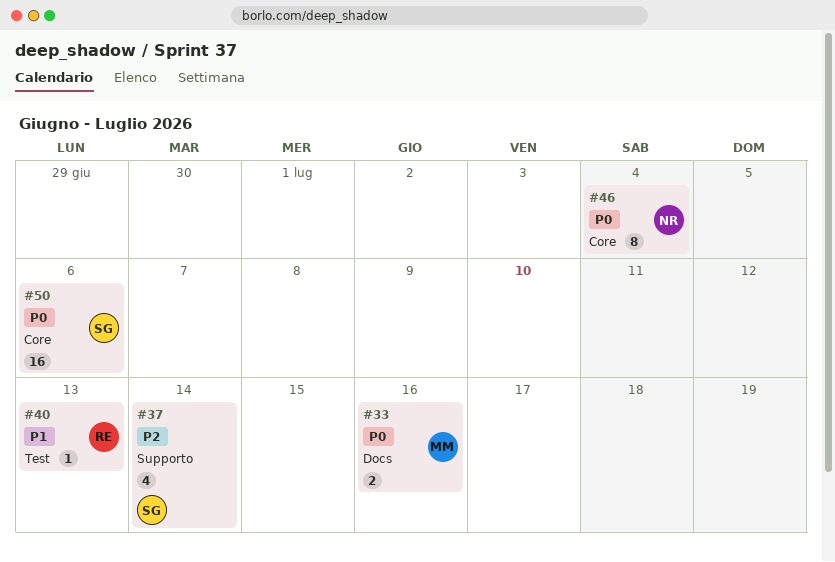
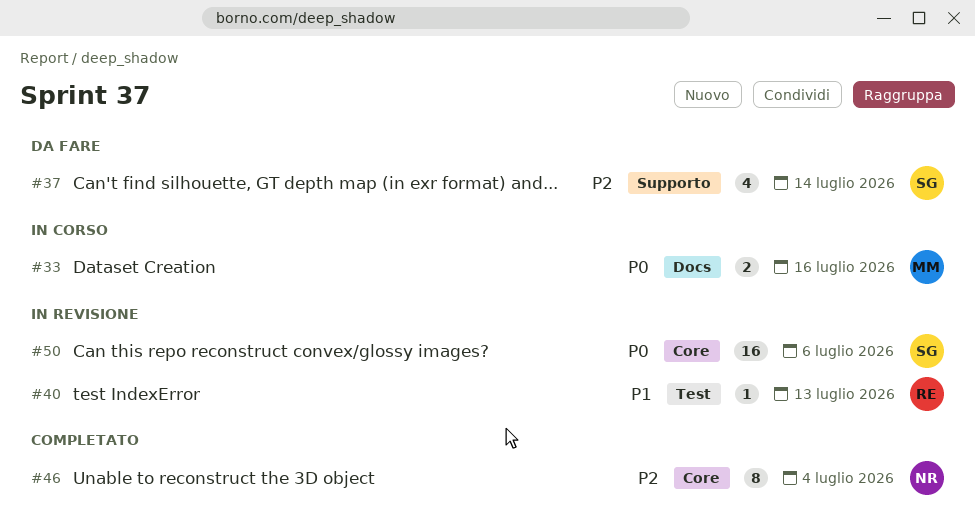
#46, priority: P0 -> P2

